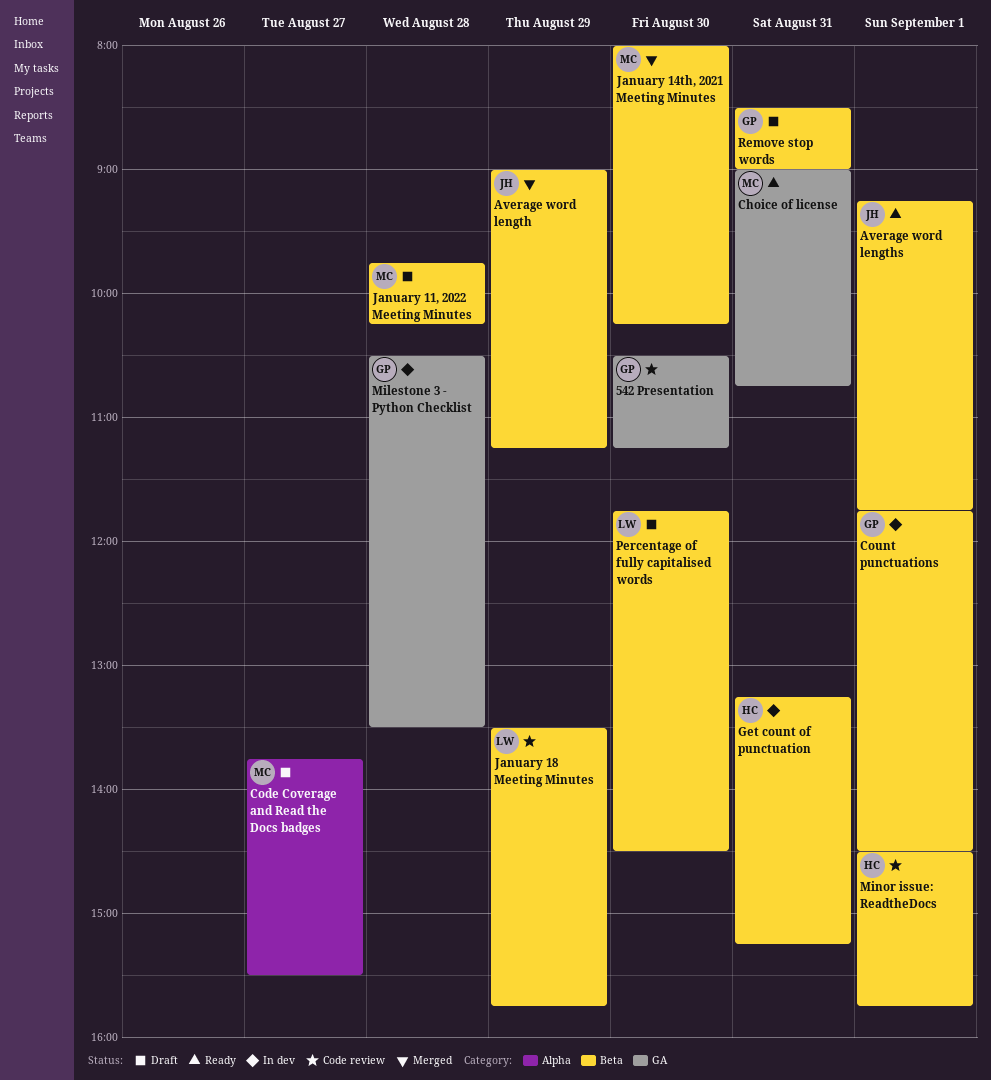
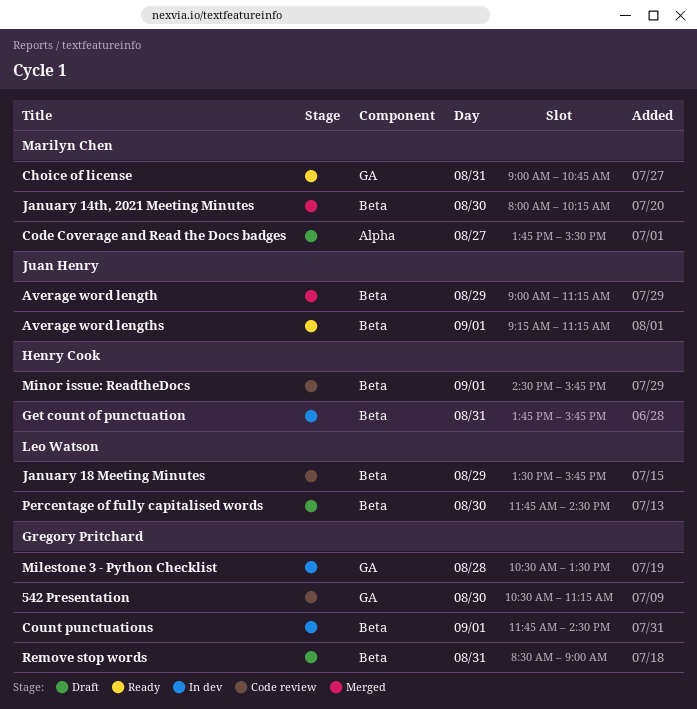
Average word lengths, ends: 11:45 -> 11:15
Get count of punctuation, begins: 13:15 -> 13:45
Get count of punctuation, ends: 15:15 -> 15:45
January 11, 2022 Meeting Minutes: present -> none

